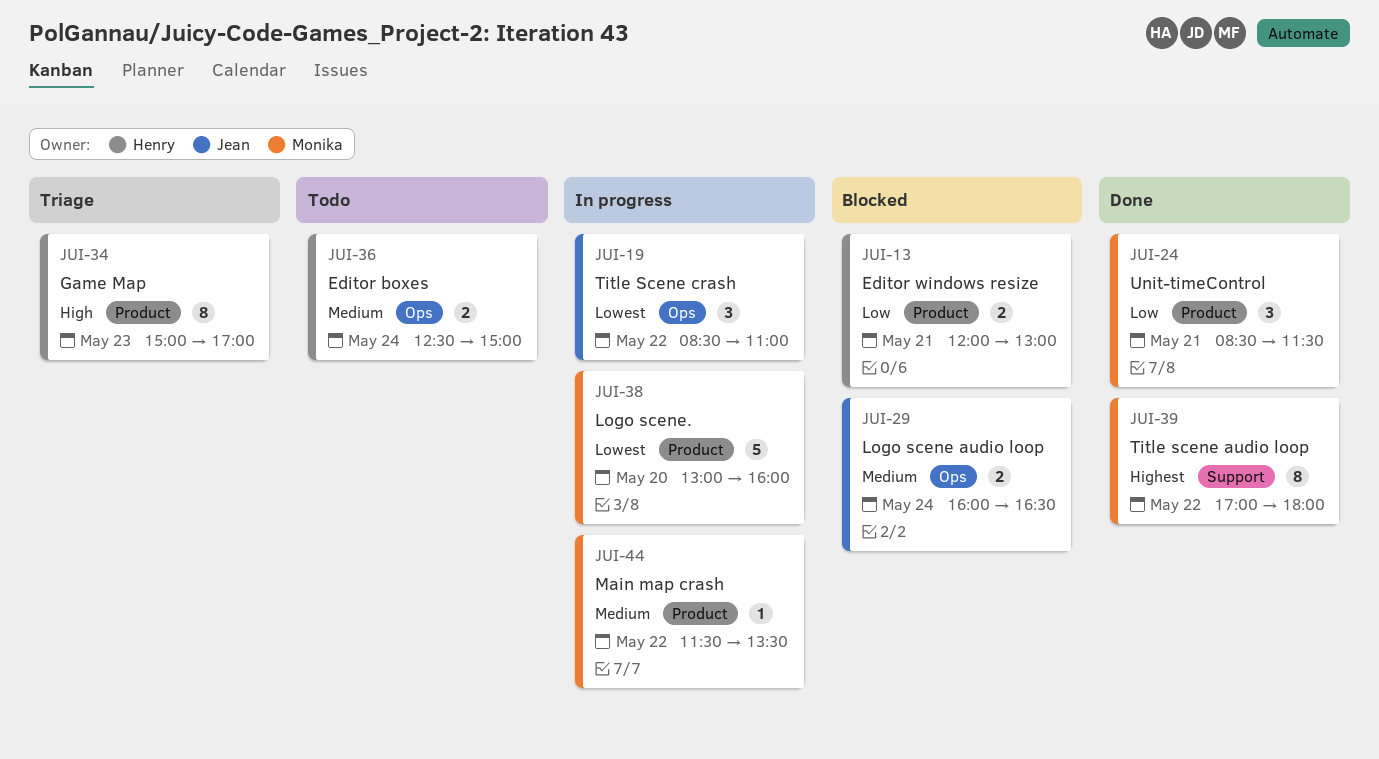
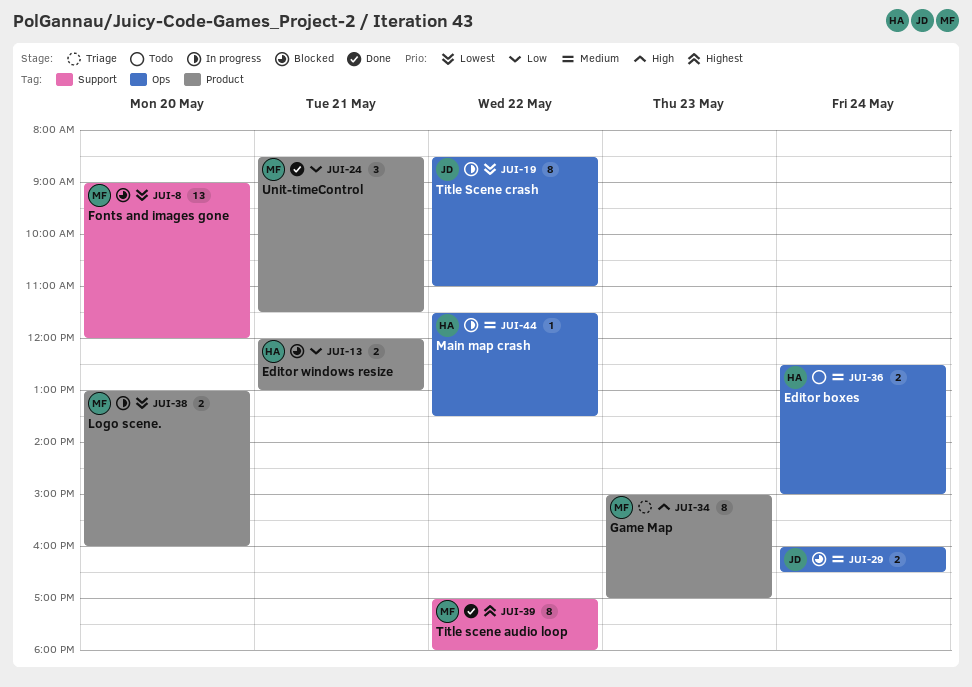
JUI-8: none -> present
JUI-19, estimate: 3 -> 8
JUI-34, owner: Henry -> Monika
JUI-38, estimate: 5 -> 2
JUI-44, owner: Monika -> Henry
JUI-44, label: Product -> Ops

